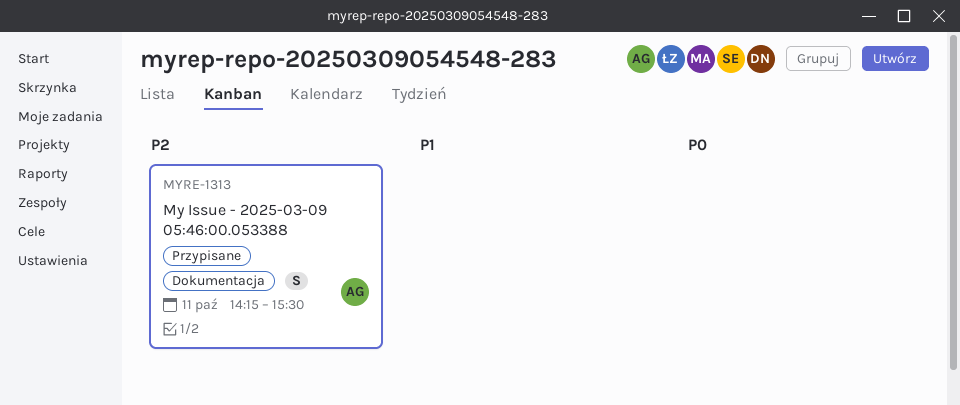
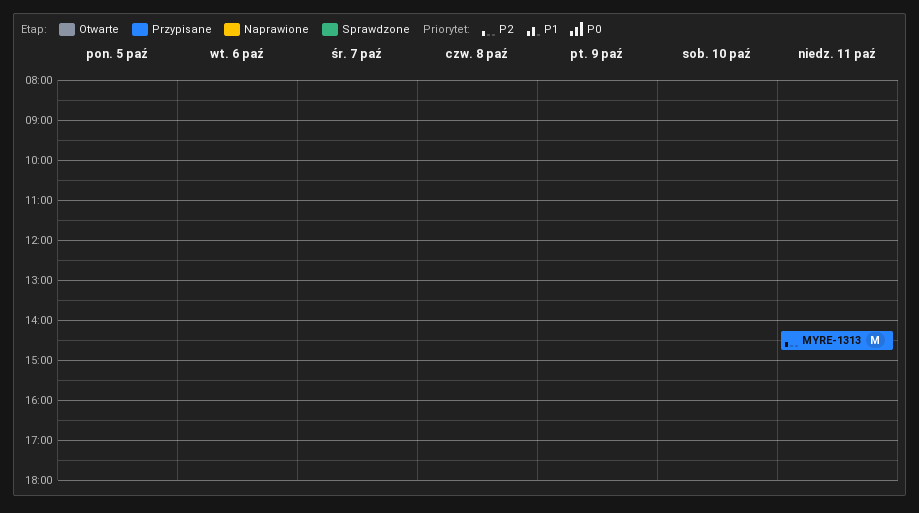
MYRE-1313, estimate: S -> M
MYRE-1313, ends: 15:30 -> 14:45

